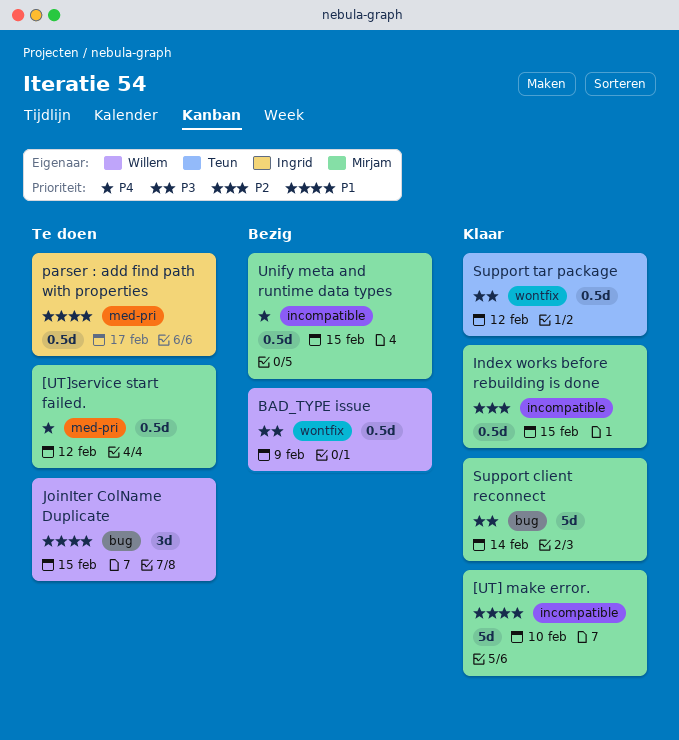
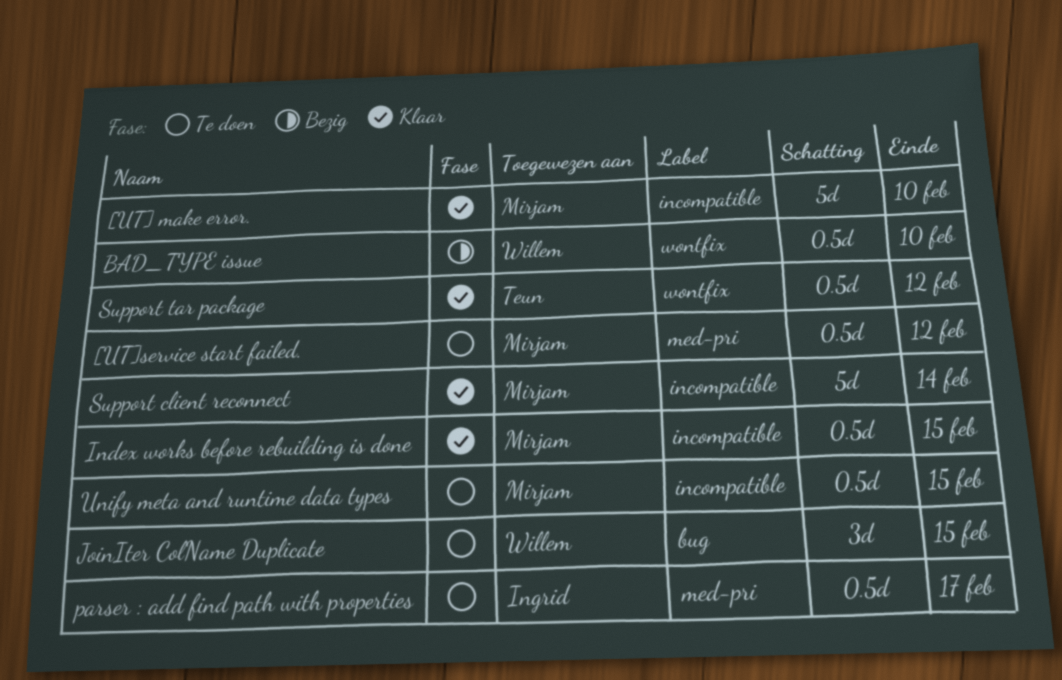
BAD_TYPE issue, due: Feb 9 -> Feb 10
Support client reconnect, label: bug -> incompatible
Unify meta and runtime data types, status: Bezig -> Te doen

